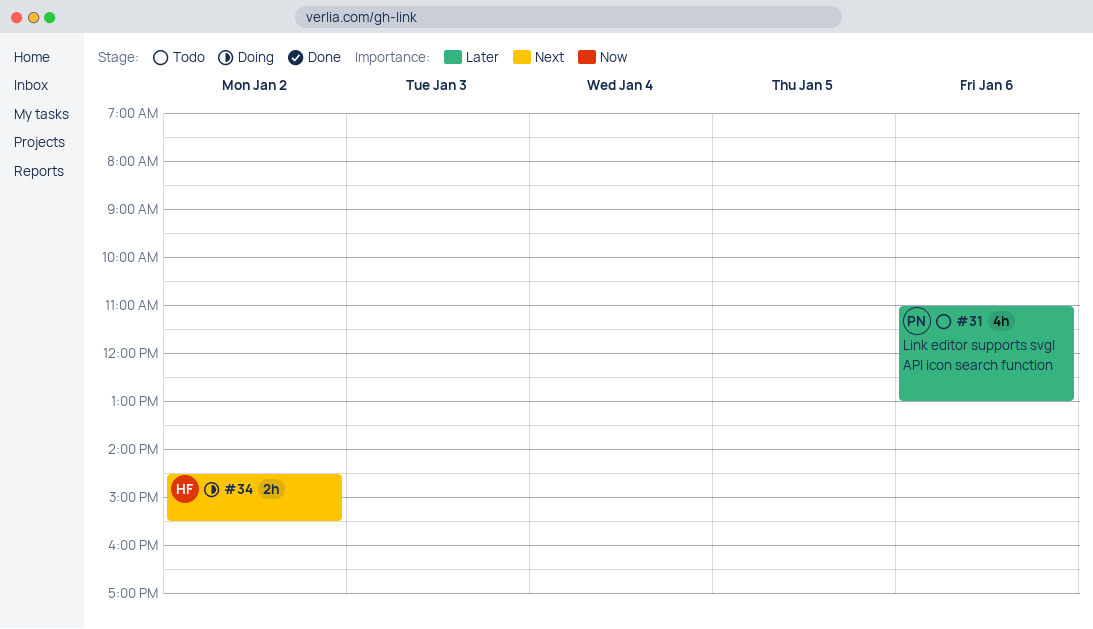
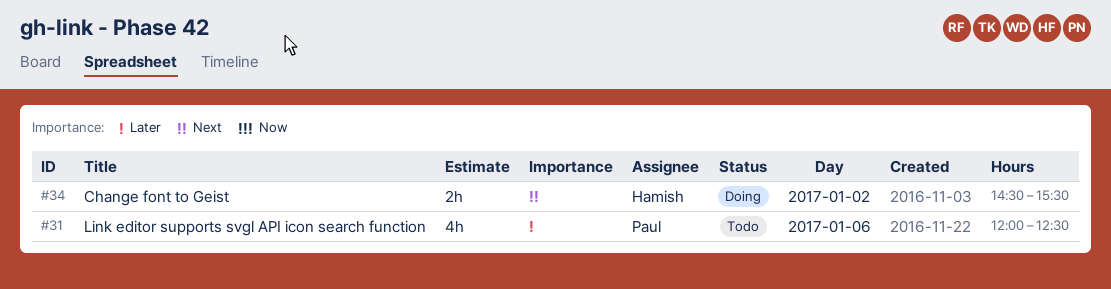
#31, begins: 11:00 -> 12:00
#31, ends: 13:00 -> 12:30

